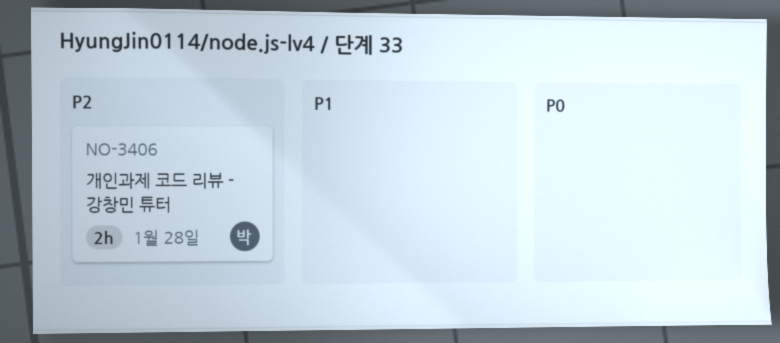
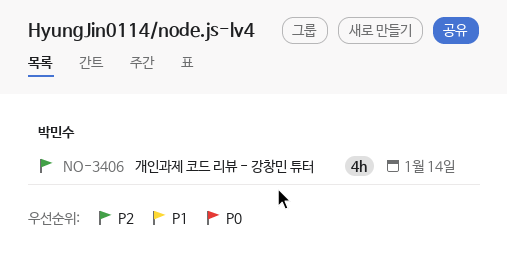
NO-3406, estimate: 2h -> 4h
NO-3406, due: Jan 28 -> Jan 14

